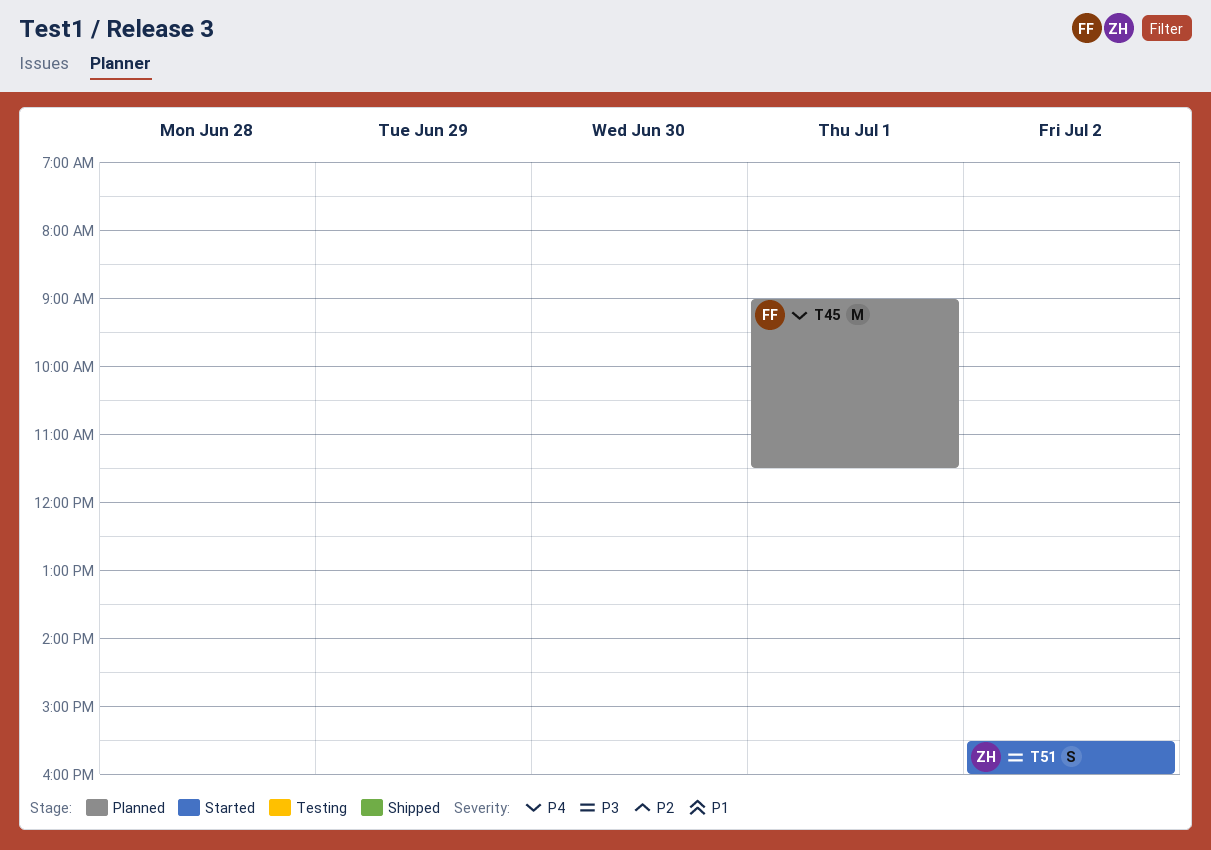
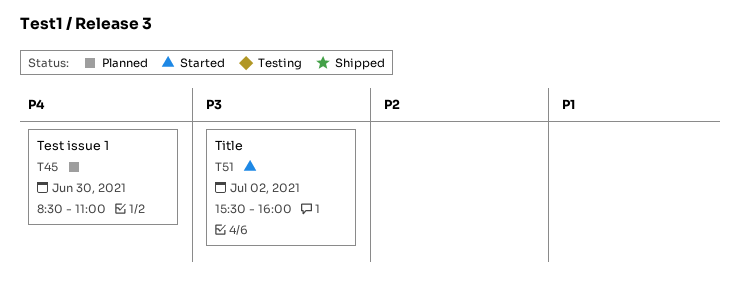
T45, day: Jul 1 -> Jun 30
T45, begins: 09:00 -> 08:30
T45, ends: 11:30 -> 11:00

